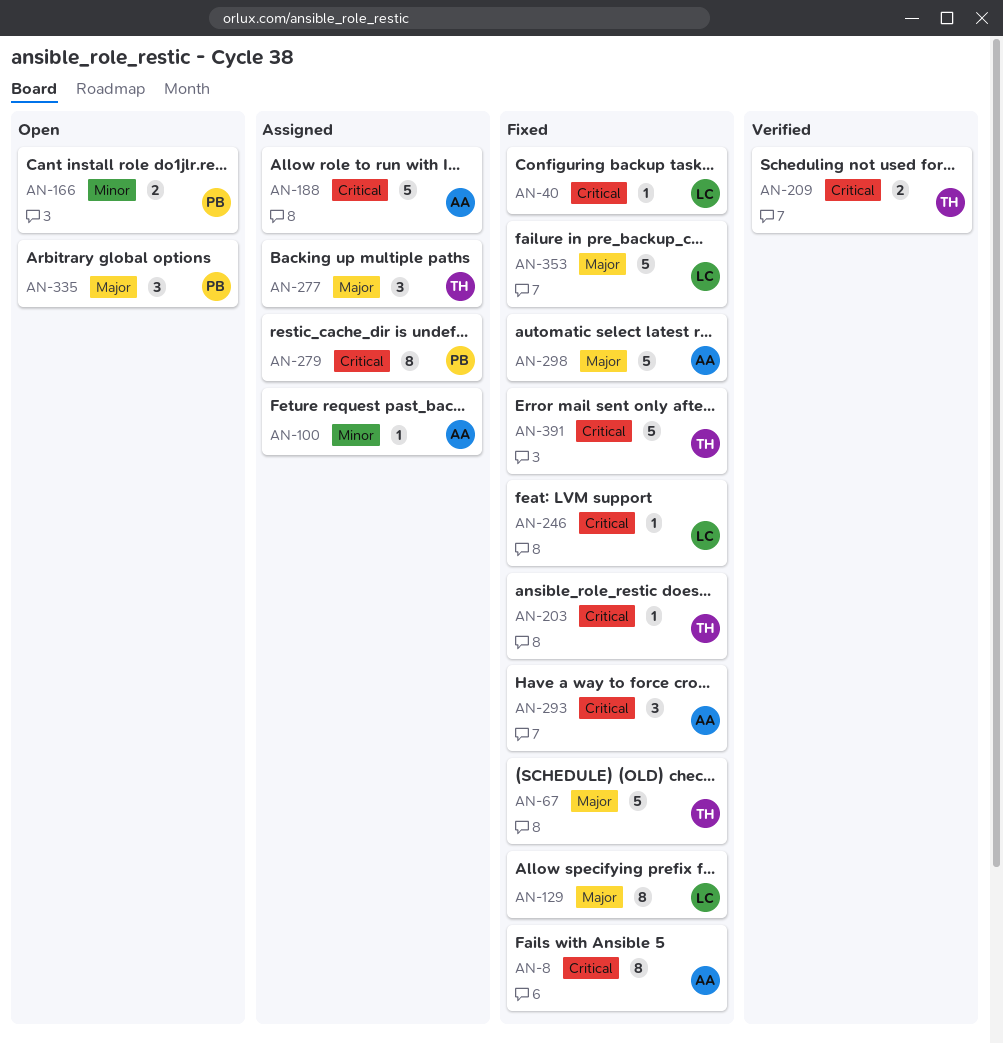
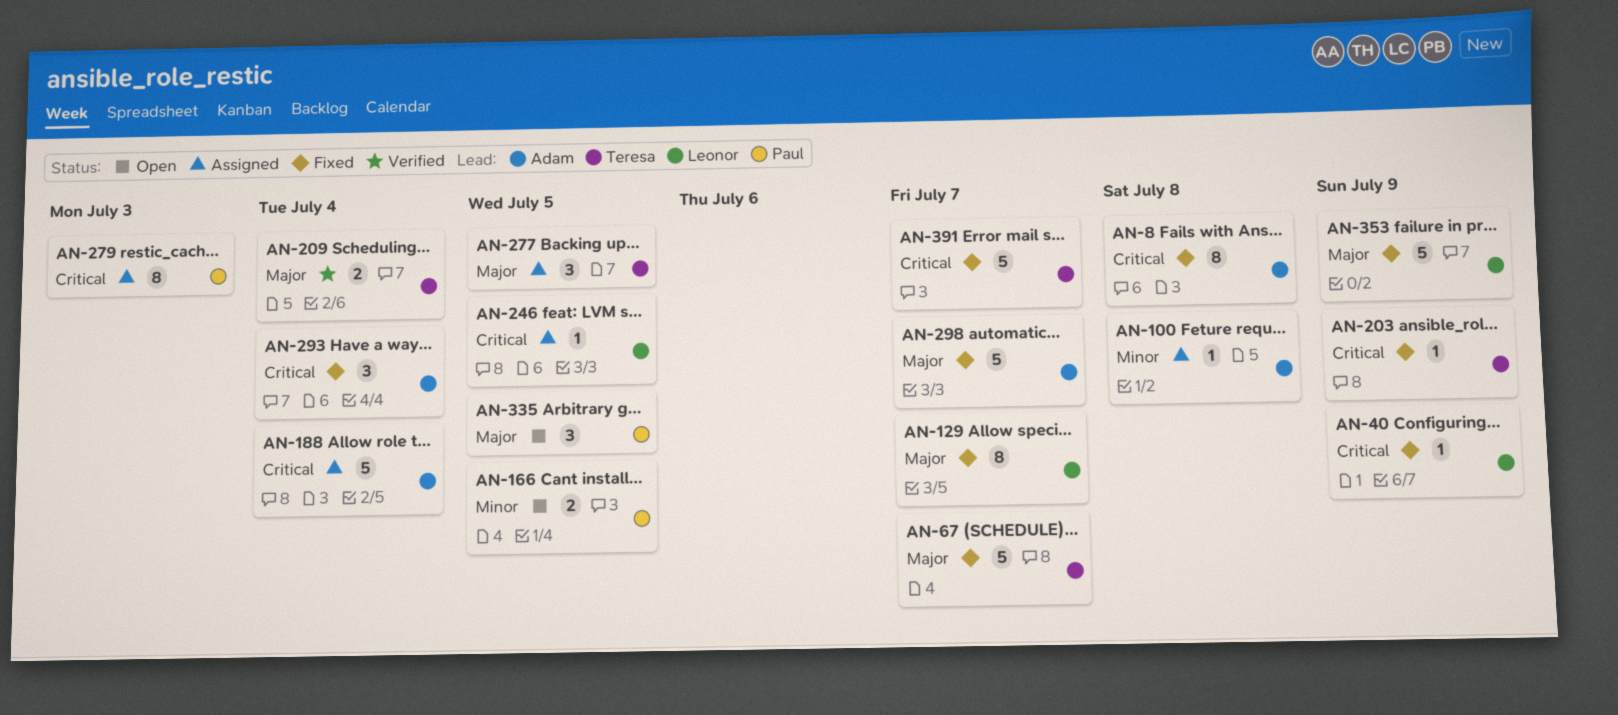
AN-209, priority: Critical -> Major
AN-246, status: Fixed -> Assigned

